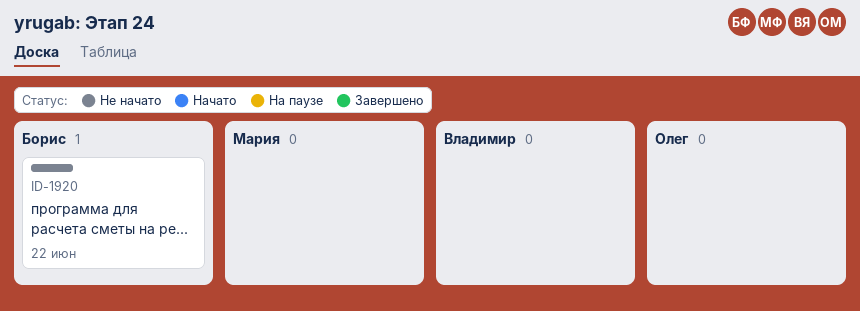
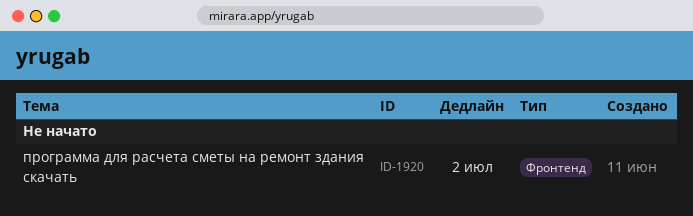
ID-1920, due: Jun 22 -> Jul 2

